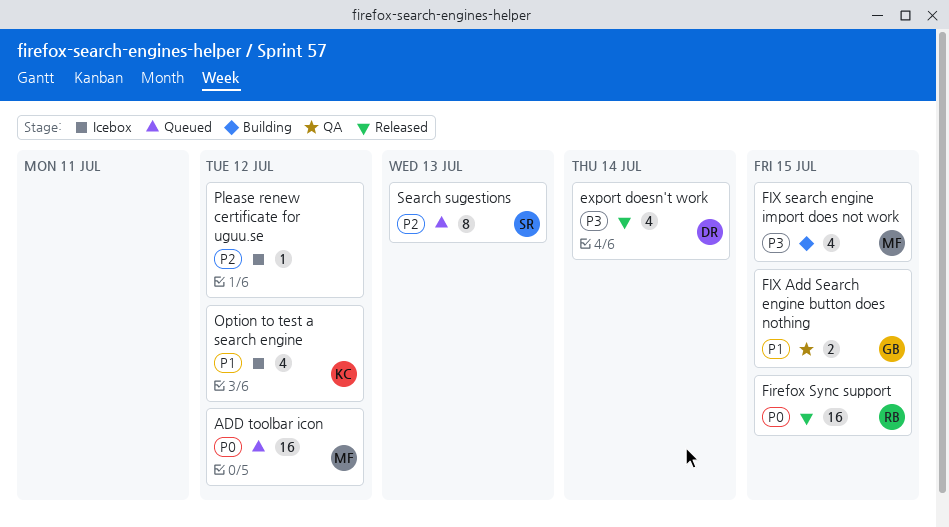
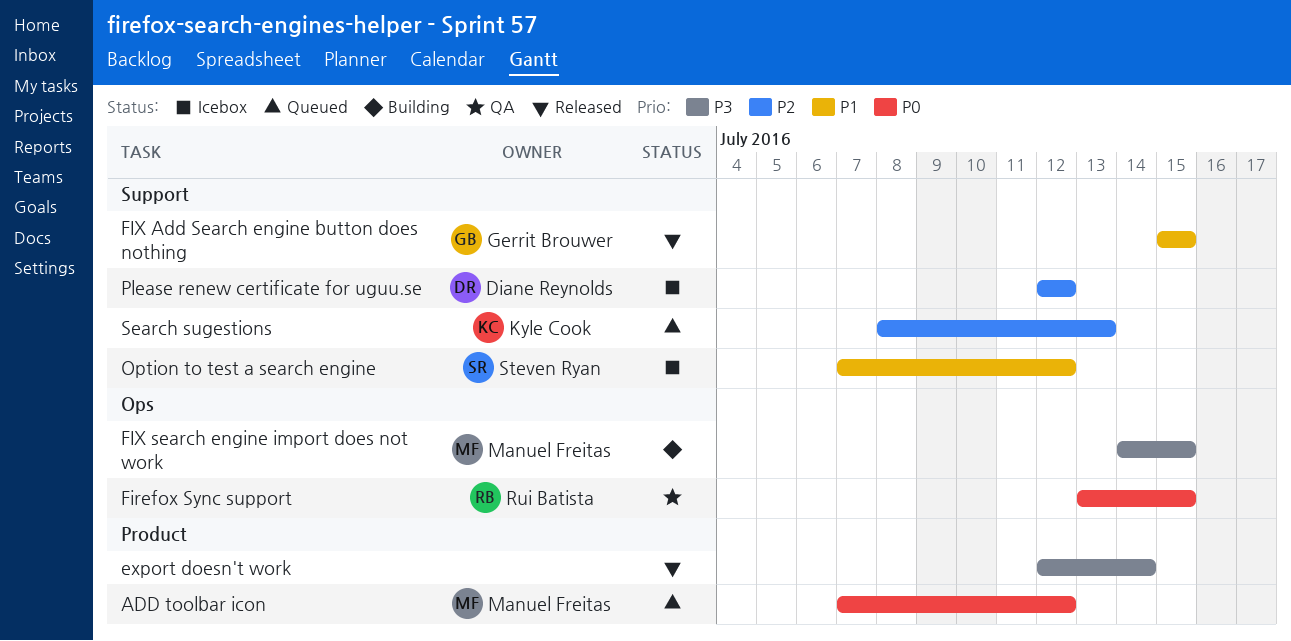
export doesn't work, owner: Diane Reynolds -> none
Firefox Sync support, status: Released -> QA
FIX Add Search engine button does nothing, status: QA -> Released
Option to test a search engine, owner: Kyle Cook -> Steven Ryan
Please renew certificate for uguu.se, owner: none -> Diane Reynolds
Search sugestions, owner: Steven Ryan -> Kyle Cook

